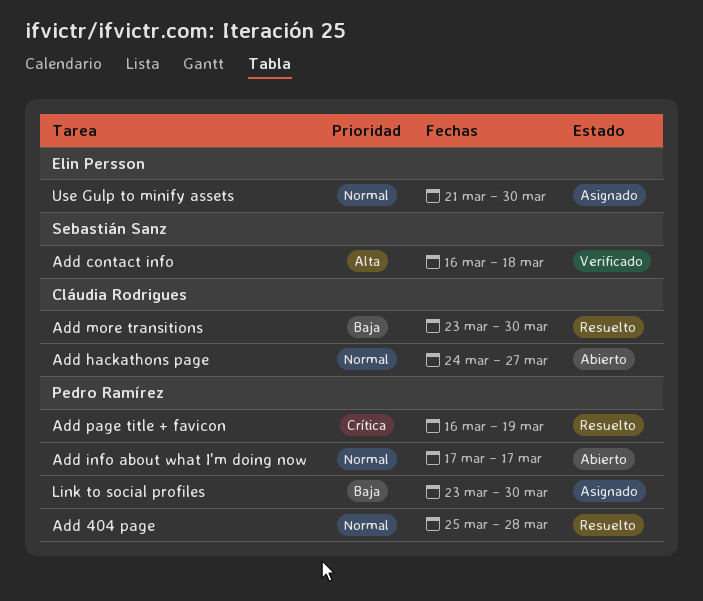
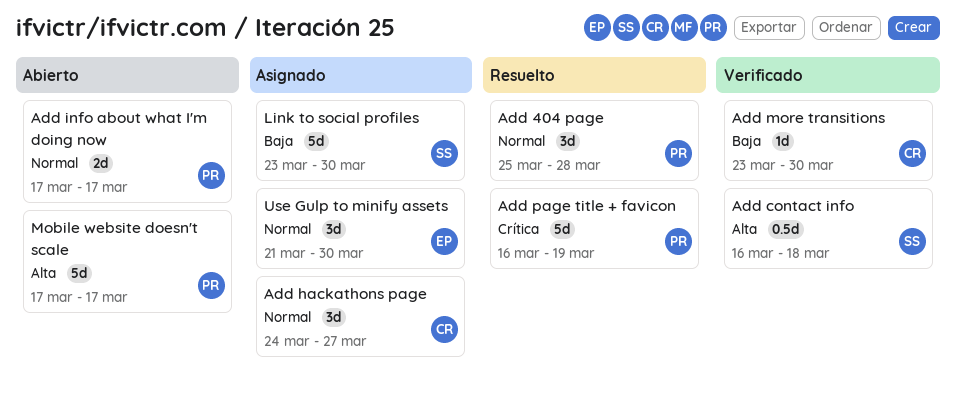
Add hackathons page, status: Abierto -> Asignado
Add more transitions, status: Resuelto -> Verificado
Link to social profiles, owner: Pedro Ramírez -> Sebastián Sanz
Mobile website doesn't scale: none -> present

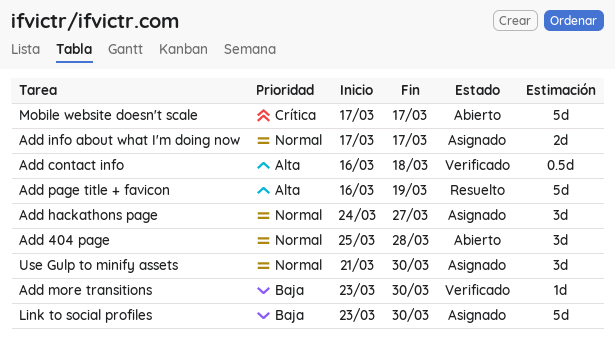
Add 404 page, status: Resuelto -> Abierto
Add info about what I'm doing now, status: Abierto -> Asignado
Add page title + favicon, priority: Crítica -> Alta
Mobile website doesn't scale, priority: Alta -> Crítica

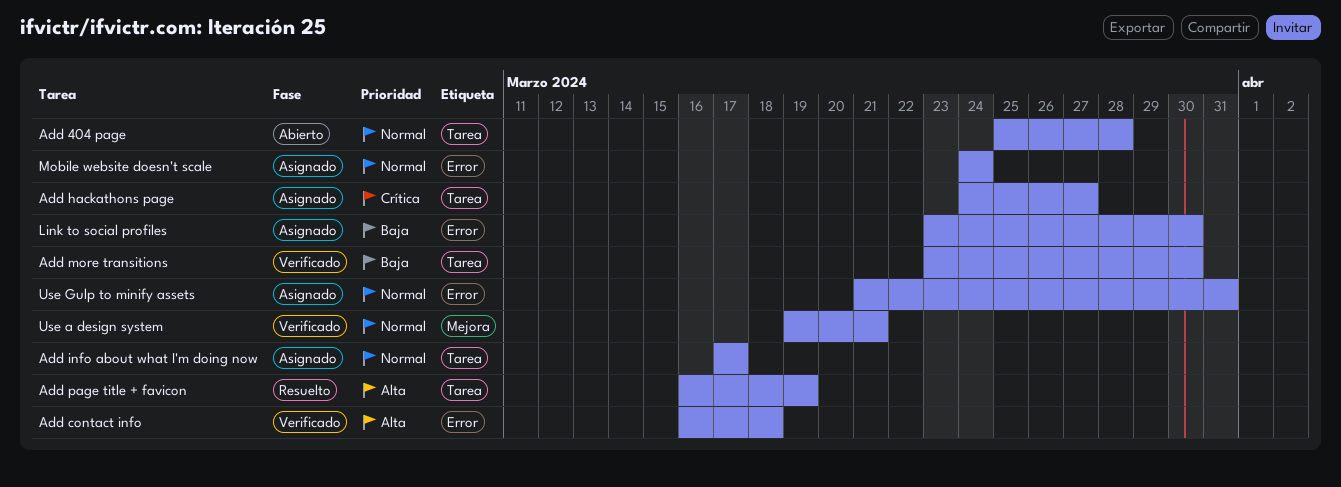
Add hackathons page, priority: Normal -> Crítica
Mobile website doesn't scale, status: Abierto -> Asignado
Mobile website doesn't scale, priority: Crítica -> Normal
Mobile website doesn't scale, start: Mar 17 -> Mar 24
Mobile website doesn't scale, due: Mar 17 -> Mar 24
Use a design system: none -> present
Use Gulp to minify assets, due: Mar 30 -> Mar 31

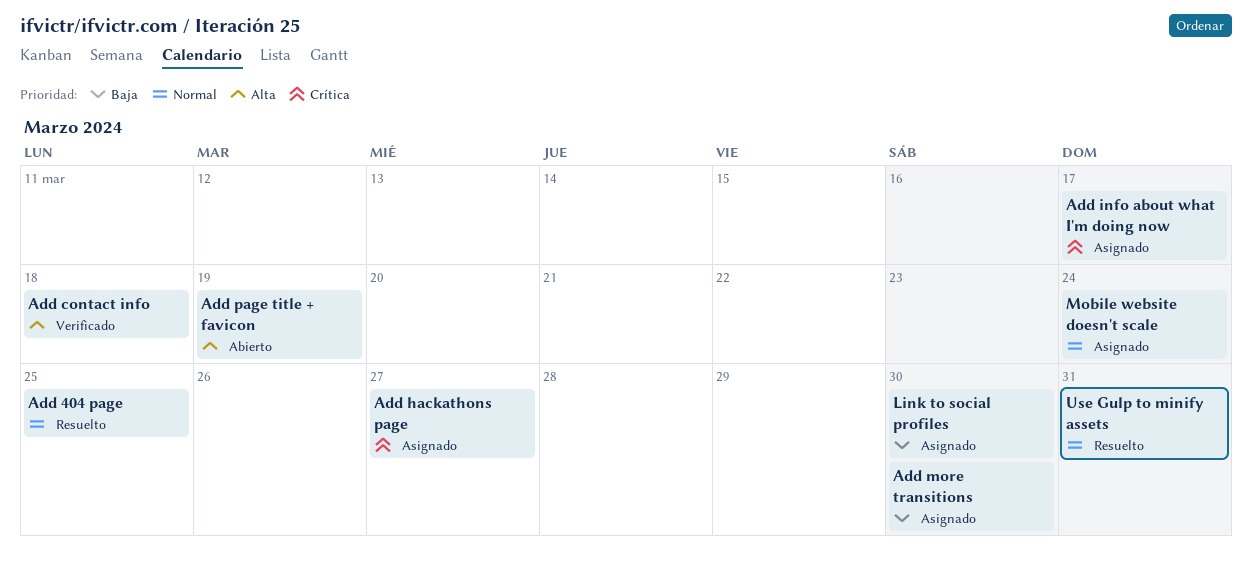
Add 404 page, status: Abierto -> Resuelto
Add 404 page, due: Mar 28 -> Mar 25
Add info about what I'm doing now, priority: Normal -> Crítica
Add more transitions, status: Verificado -> Asignado
Add page title + favicon, status: Resuelto -> Abierto
Use a design system: present -> none
Use Gulp to minify assets, status: Asignado -> Resuelto

